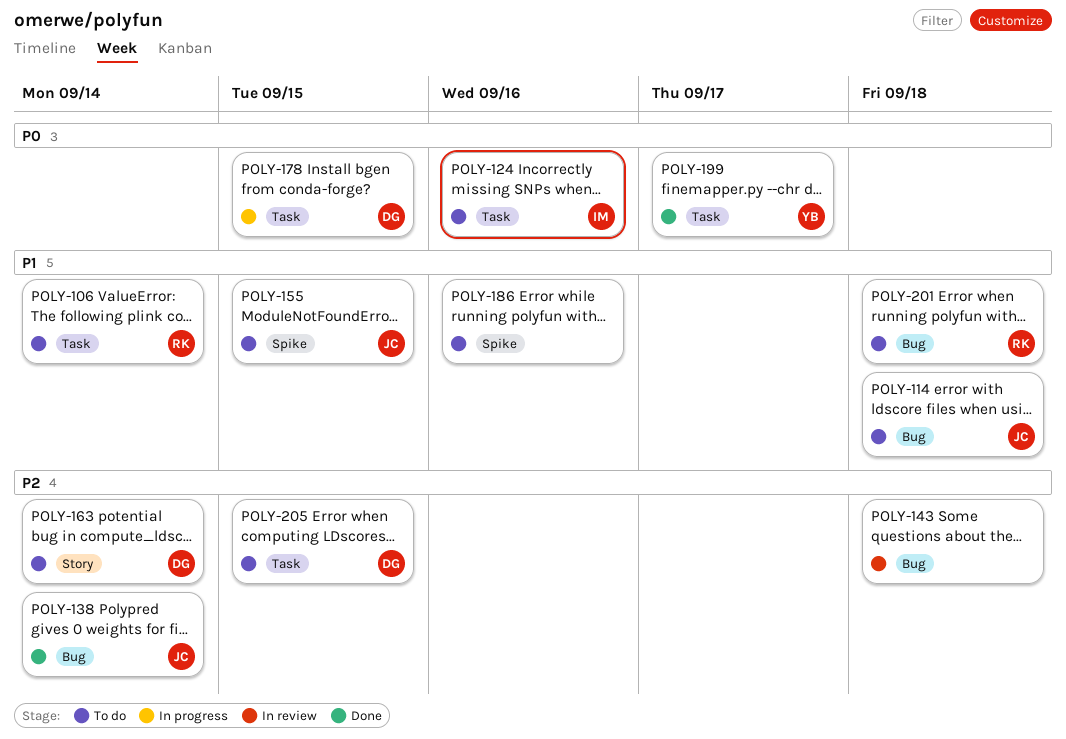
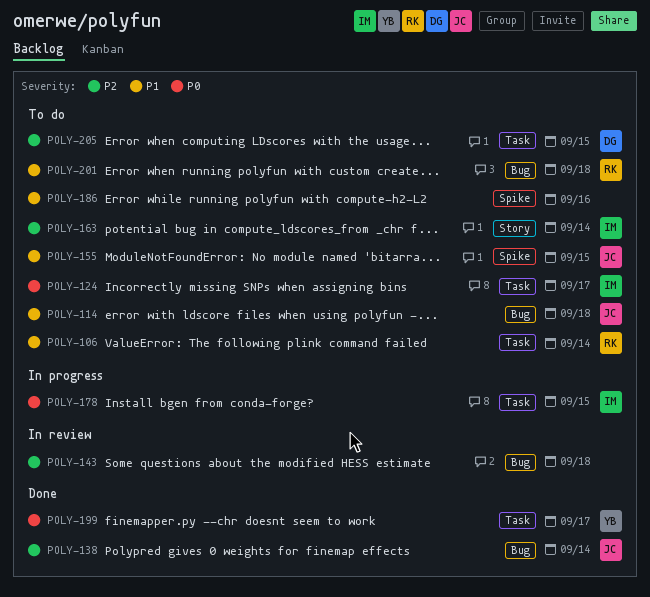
POLY-124, due: Sep 16 -> Sep 17
POLY-163, owner: DG -> IM
POLY-178, owner: DG -> IM

